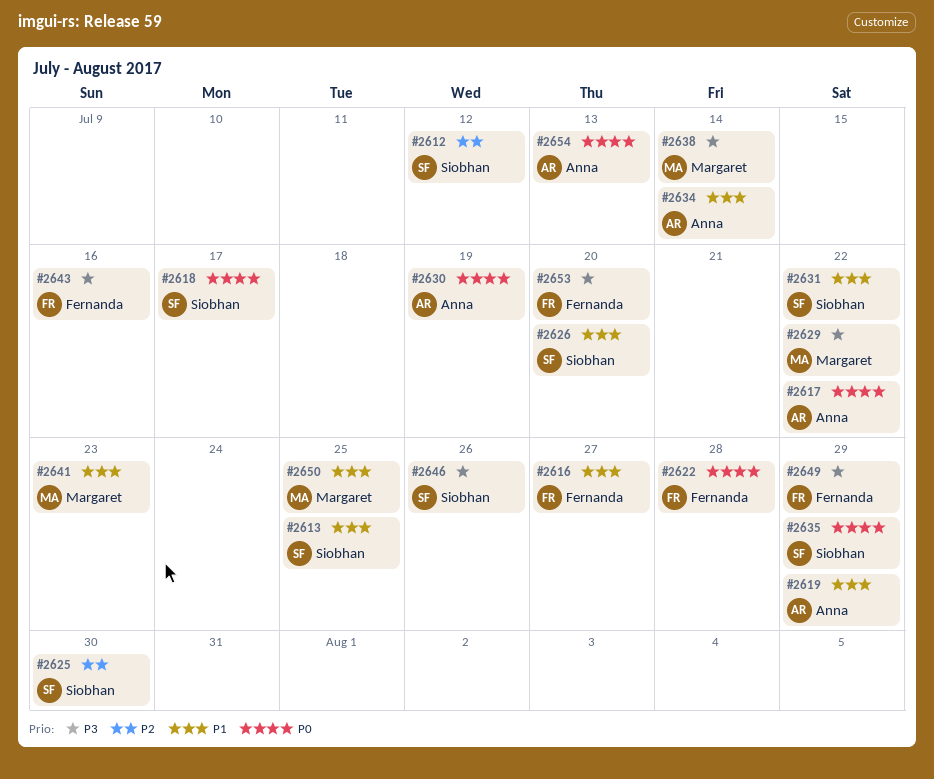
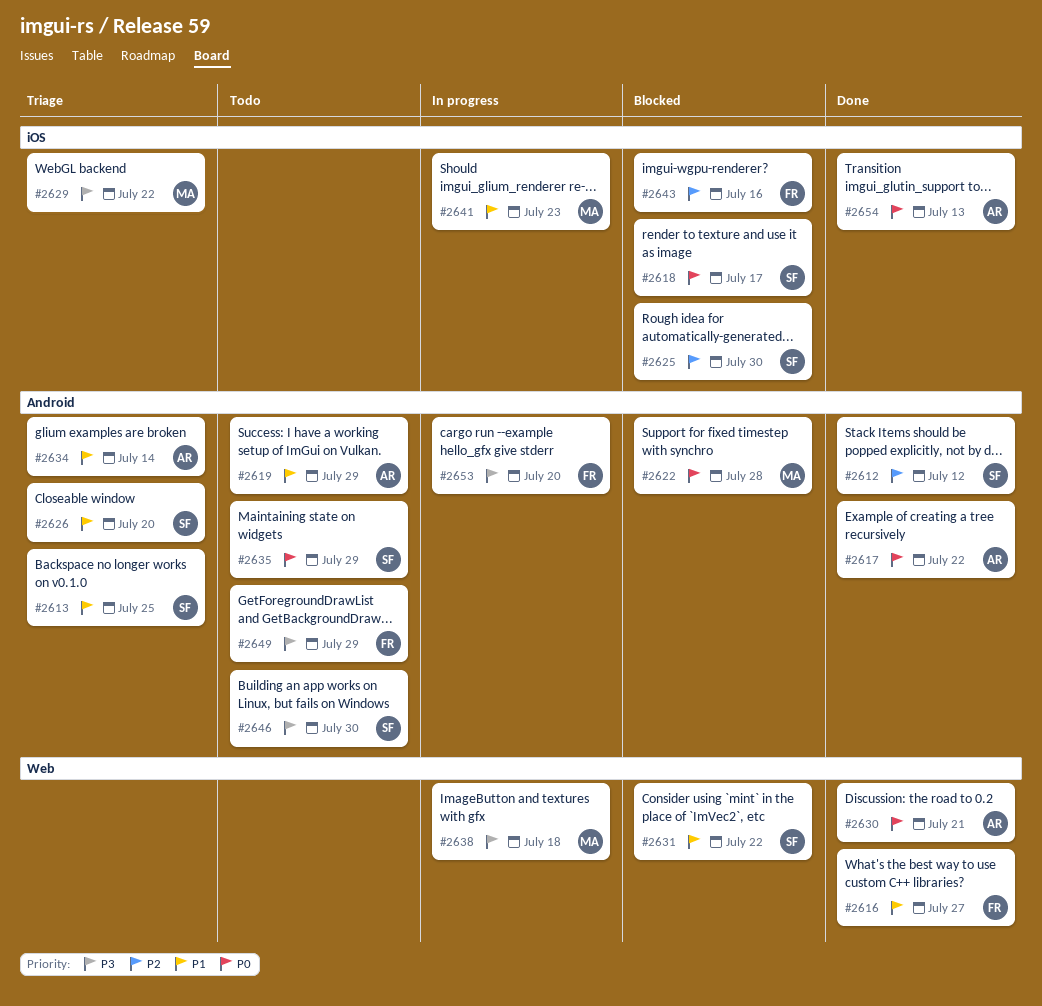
#2622, owner: Fernanda -> Margaret
#2630, due: Jul 19 -> Jul 21
#2638, due: Jul 14 -> Jul 18
#2643, priority: P3 -> P2
#2646, due: Jul 26 -> Jul 30
#2650: present -> none

